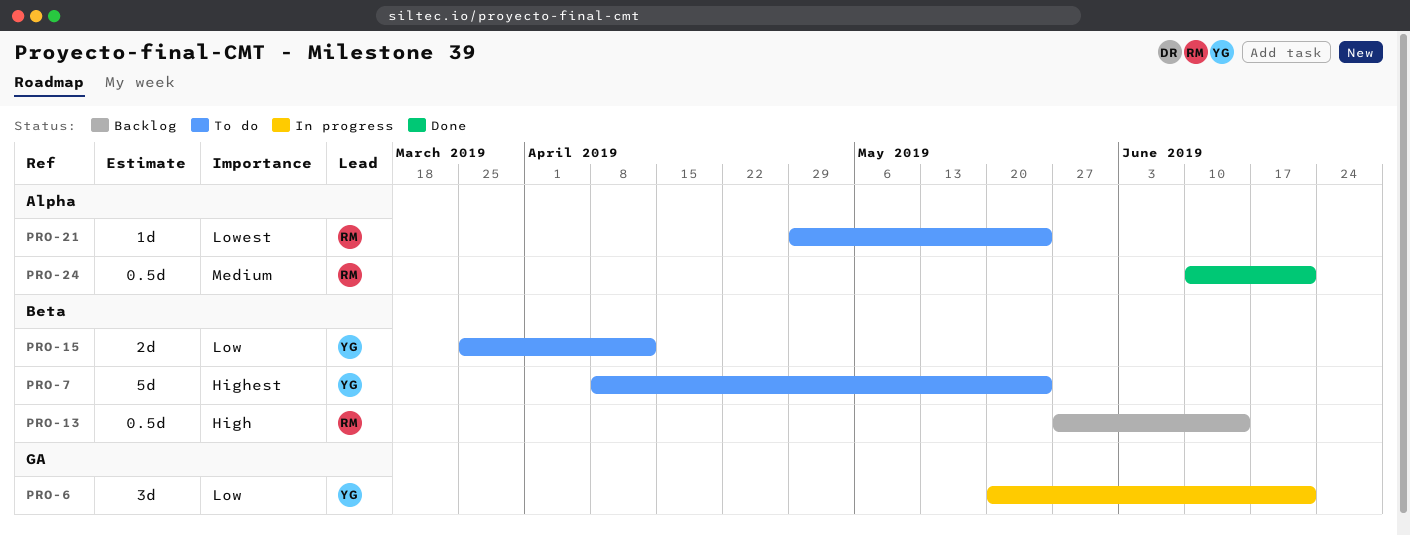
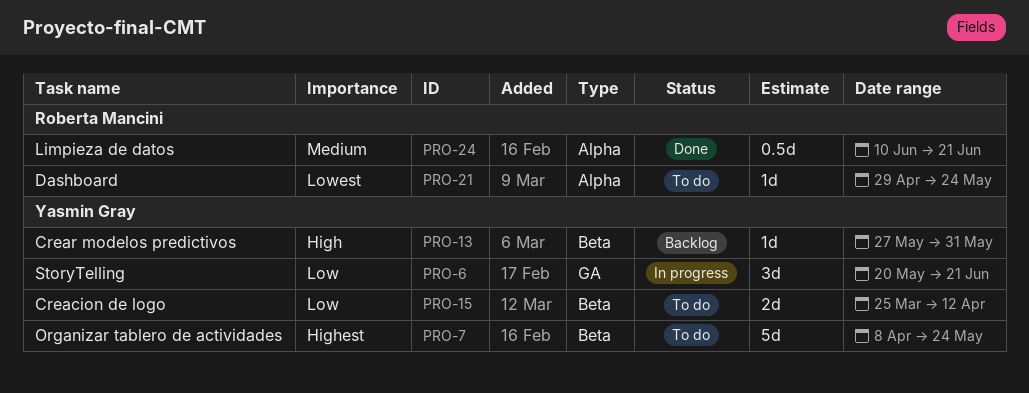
PRO-13, owner: Roberta Mancini -> Yasmin Gray
PRO-13, estimate: 0.5d -> 1d
PRO-13, due: Jun 14 -> May 31

